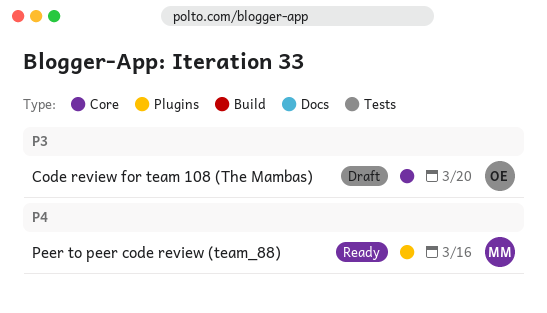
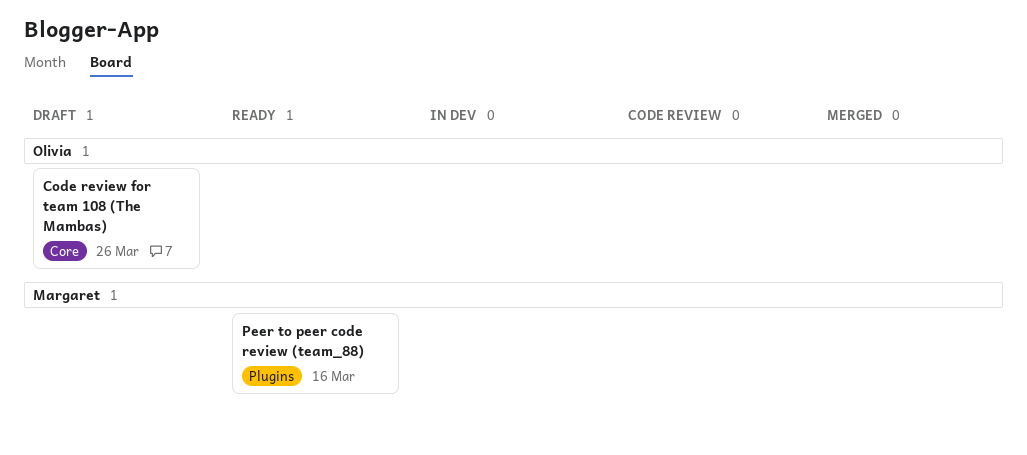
Code review for team 108 (The Mambas), due: Mar 20 -> Mar 26

